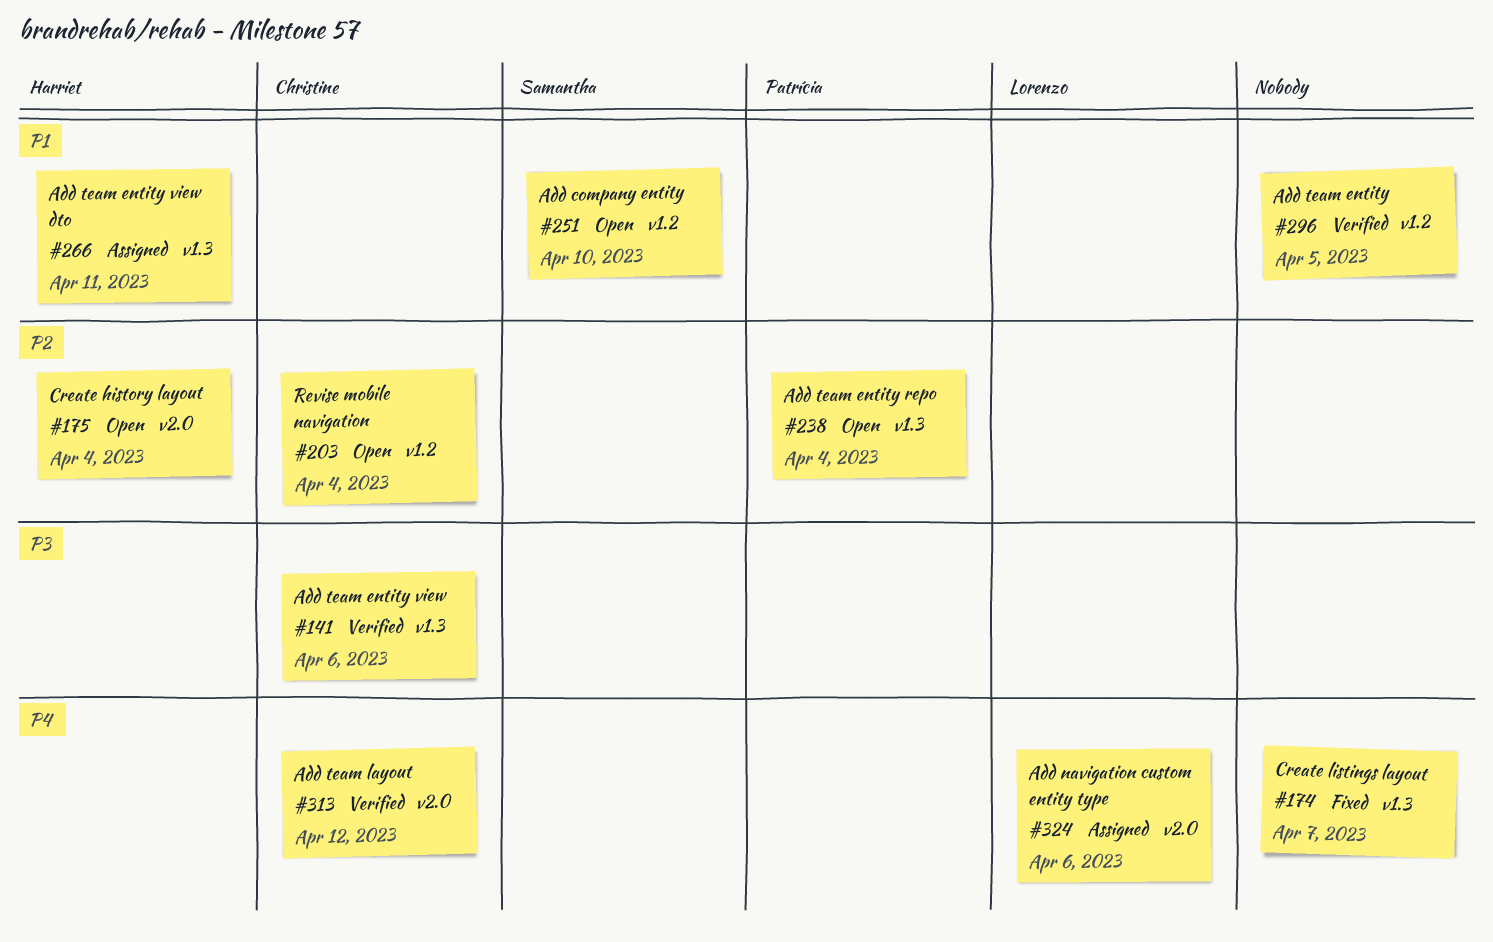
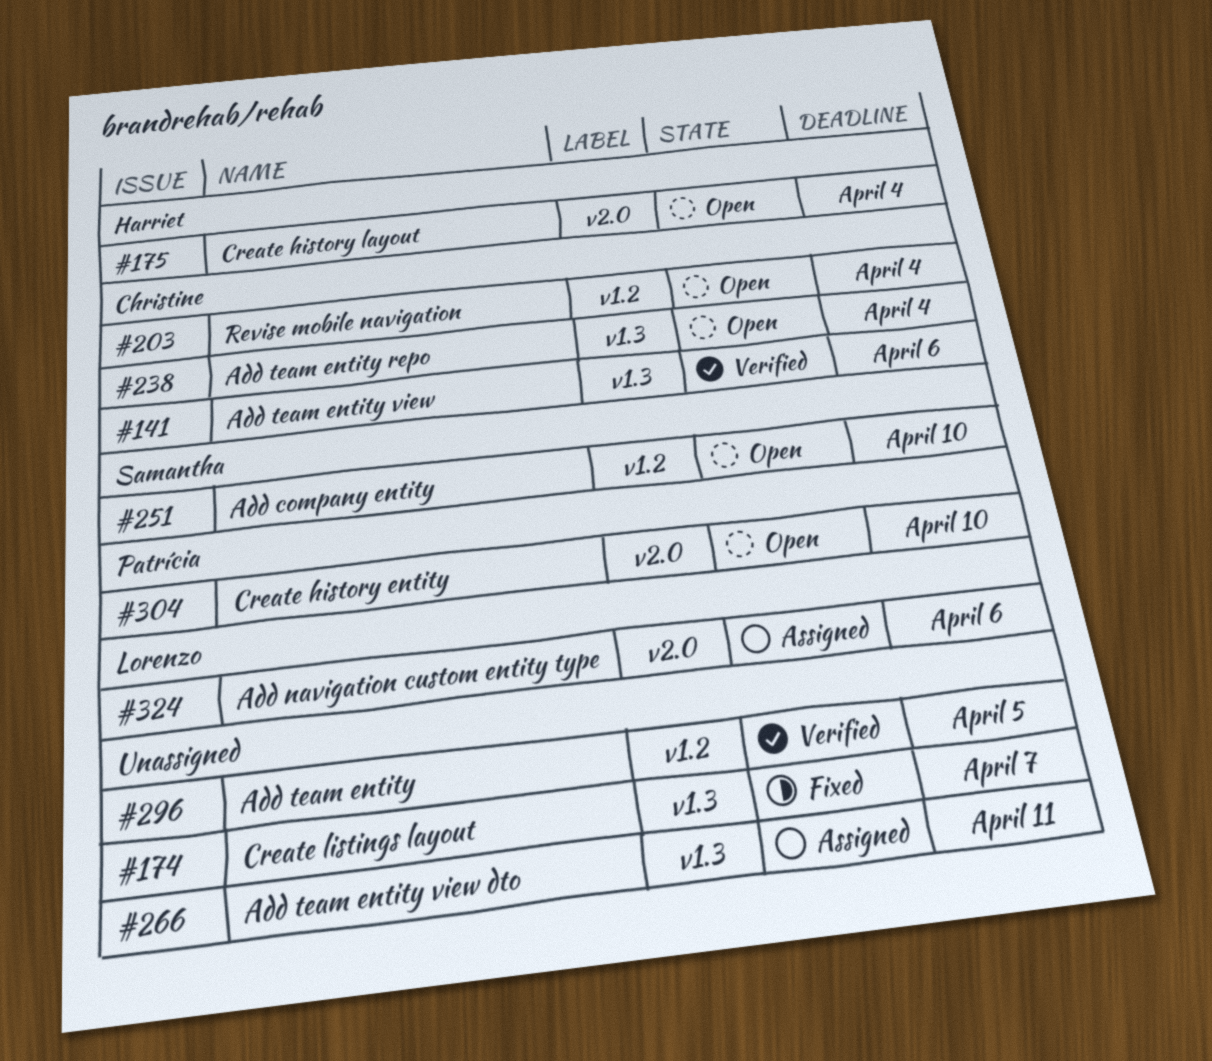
#238, owner: Patrícia -> Christine
#266, owner: Harriet -> none
#304: none -> present
#313: present -> none

